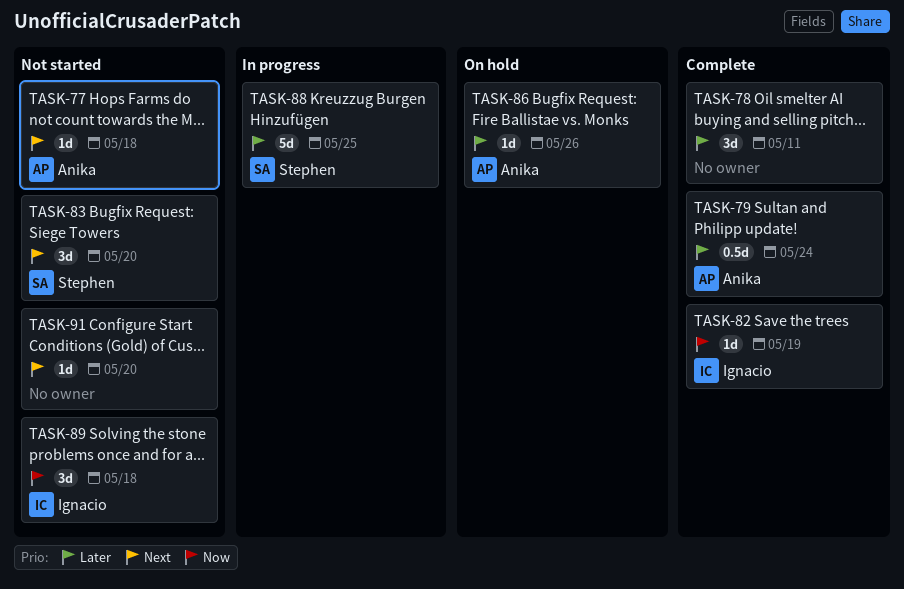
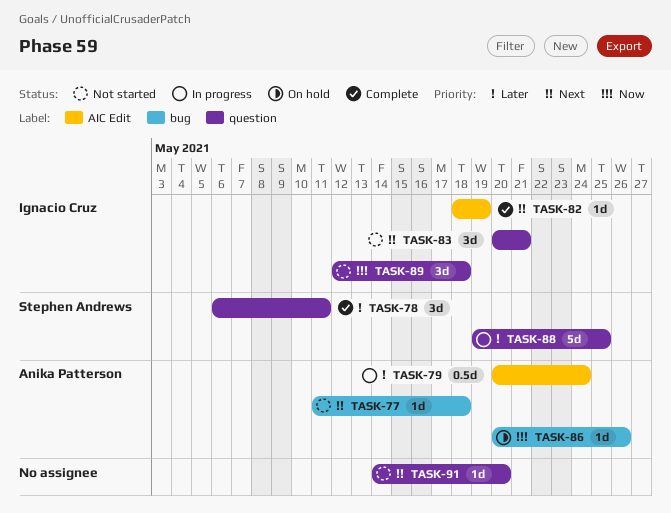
TASK-78, owner: none -> Stephen Andrews
TASK-79, status: Complete -> In progress
TASK-82, priority: Now -> Next
TASK-83, owner: Stephen Andrews -> Ignacio Cruz
TASK-83, due: May 20 -> May 21
TASK-86, priority: Later -> Now

